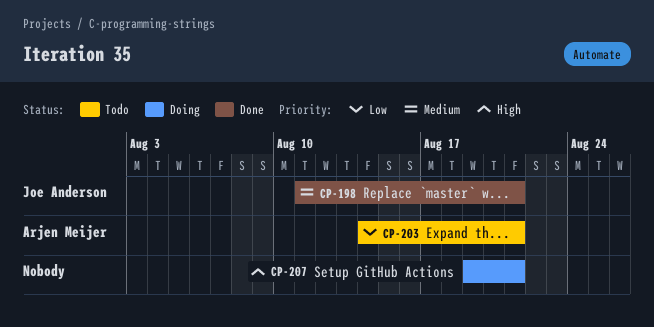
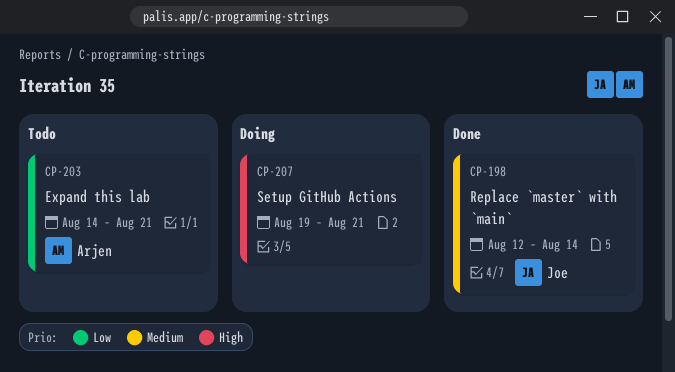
CP-198, start: Aug 11 -> Aug 12
CP-198, due: Aug 21 -> Aug 14

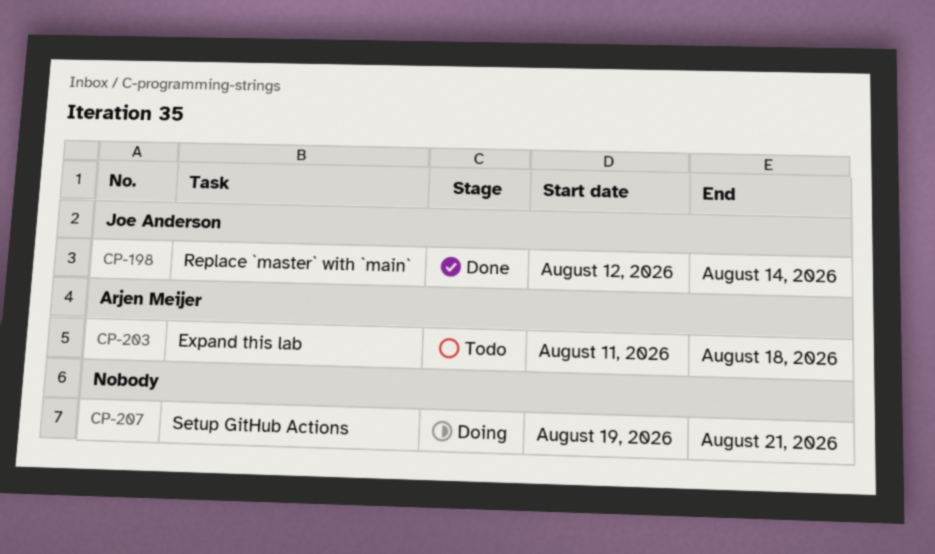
CP-203, start: Aug 14 -> Aug 11
CP-203, due: Aug 21 -> Aug 18

